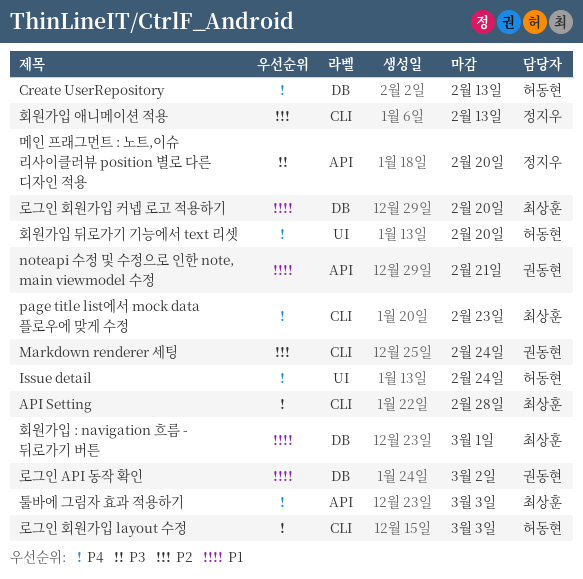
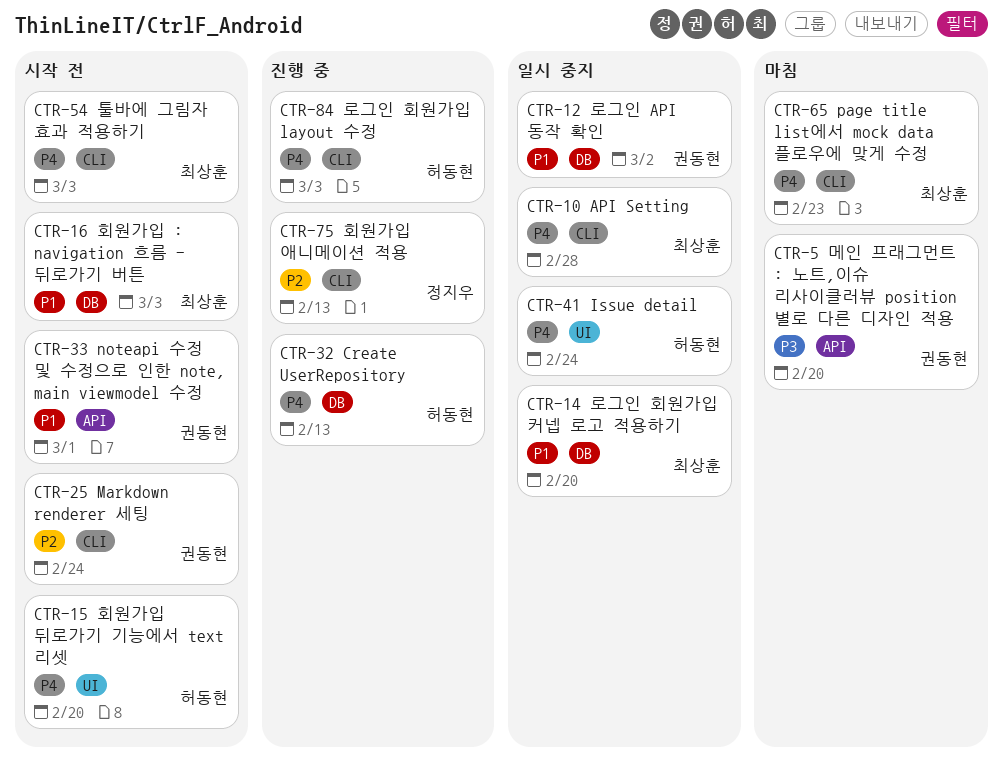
noteapi 수정 및 수정으로 인한 note, main viewmodel 수정, due: Feb 21 -> Mar 1
메인 프래그먼트 : 노트,이슈 리사이클러뷰 position 별로 다른 디자인 적용, owner: 정지우 -> 권동현
툴바에 그림자 효과 적용하기, label: API -> CLI
회원가입 : navigation 흐름 - 뒤로가기 버튼, due: Mar 1 -> Mar 3

